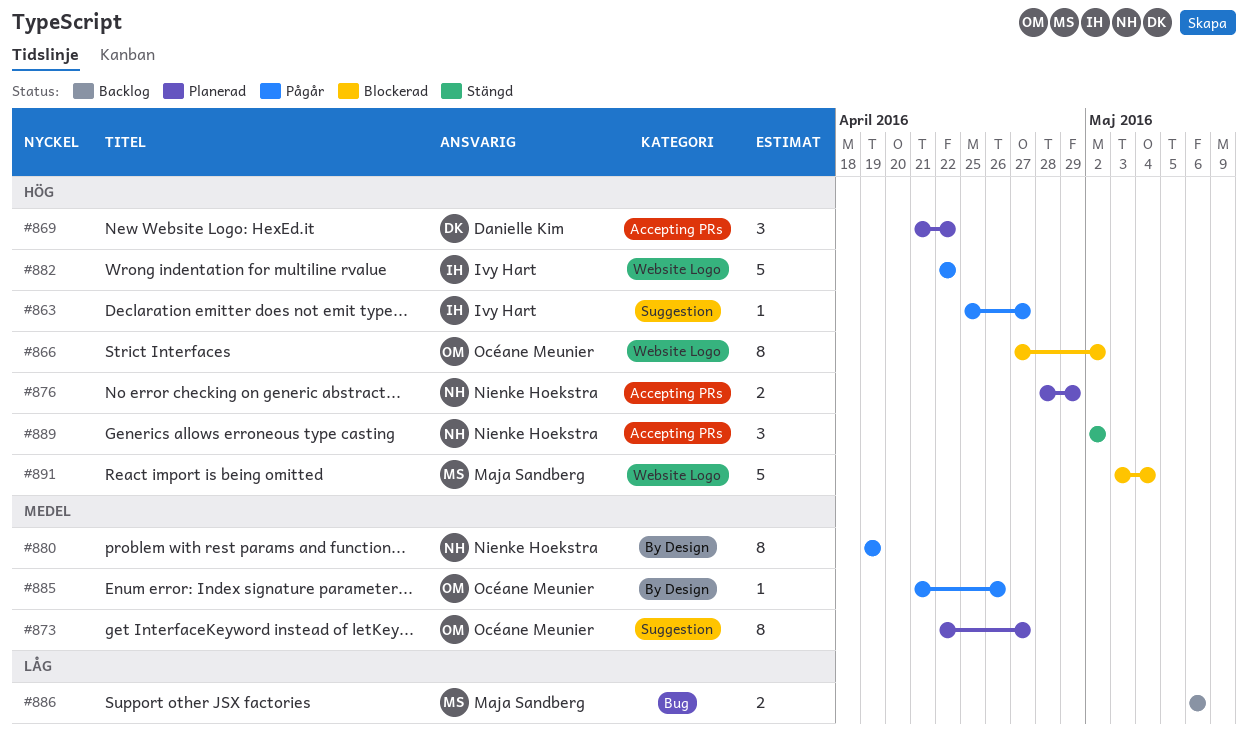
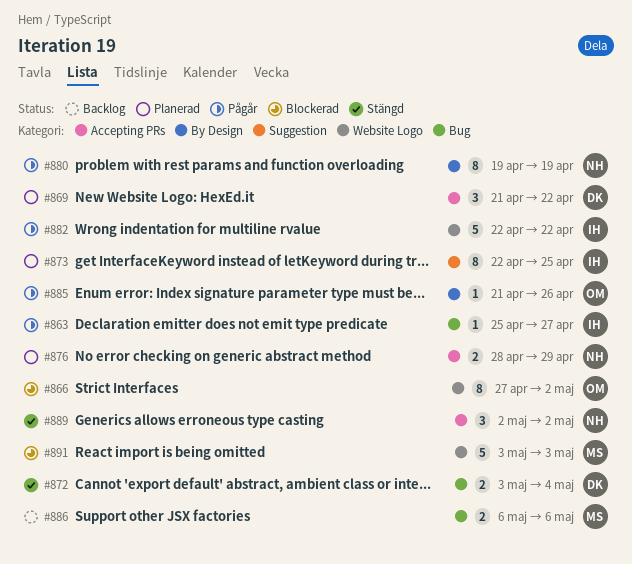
#863, label: Suggestion -> Bug
#872: none -> present
#873, owner: Océane Meunier -> Ivy Hart
#873, due: Apr 27 -> Apr 25
#891, due: May 4 -> May 3

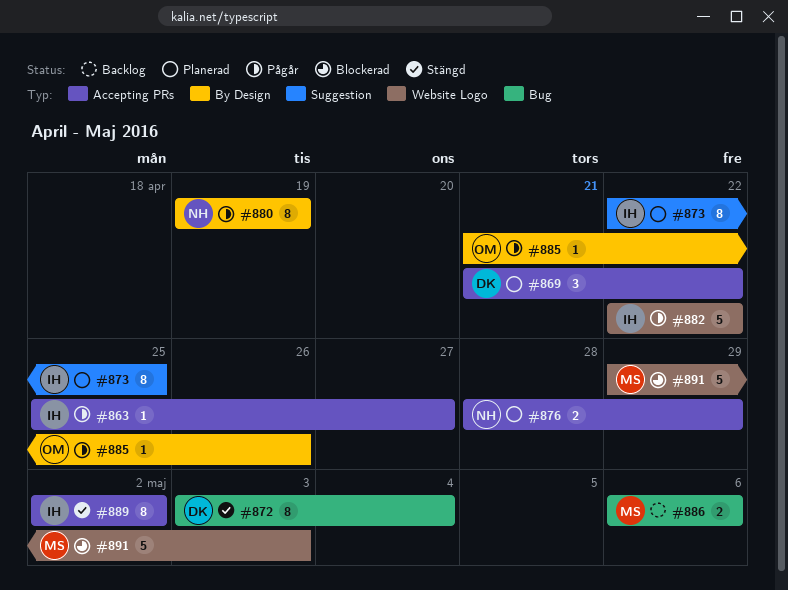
#863, label: Bug -> Accepting PRs
#866: present -> none
#872, estimate: 2 -> 8
#889, owner: NH -> IH
#889, estimate: 3 -> 8
#891, start: May 3 -> Apr 29

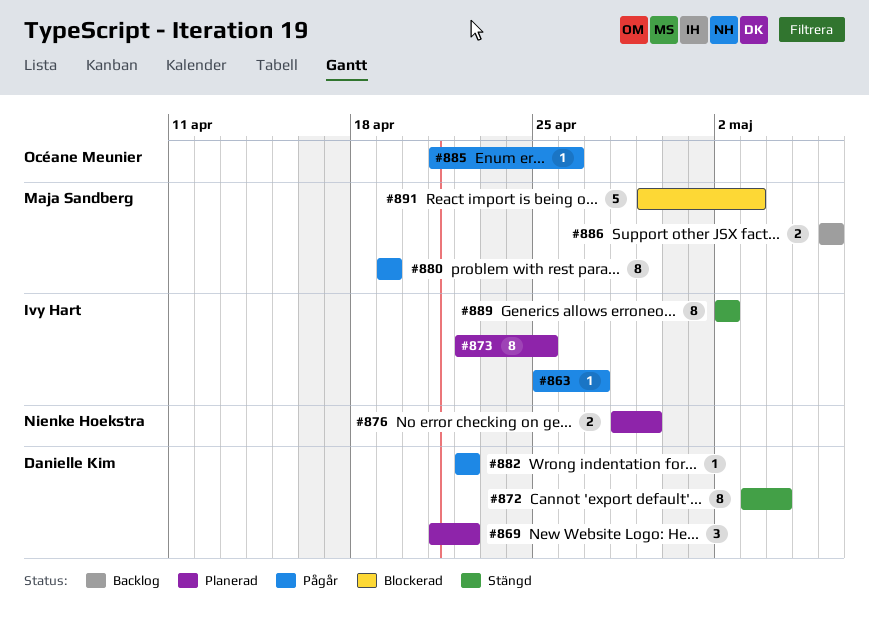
#880, owner: Nienke Hoekstra -> Maja Sandberg
#882, owner: Ivy Hart -> Danielle Kim
#882, estimate: 5 -> 1

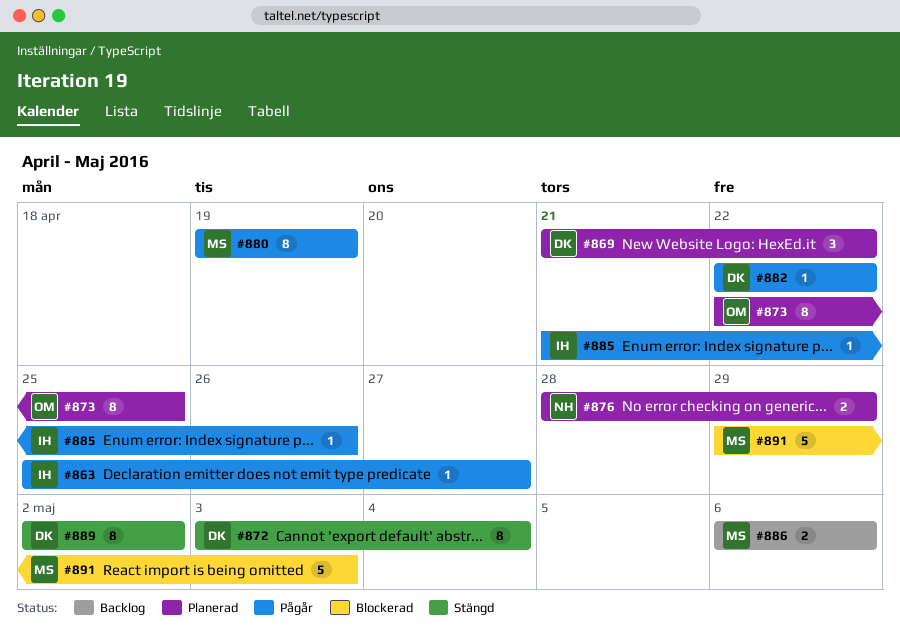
#873, owner: Ivy Hart -> Océane Meunier
#885, owner: Océane Meunier -> Ivy Hart
#889, owner: Ivy Hart -> Danielle Kim

